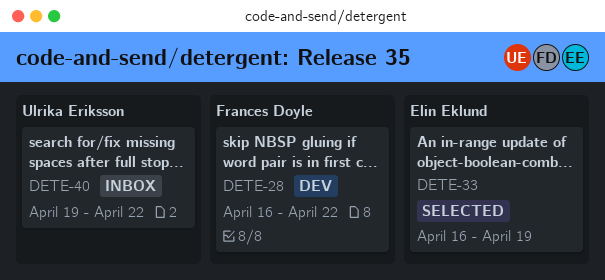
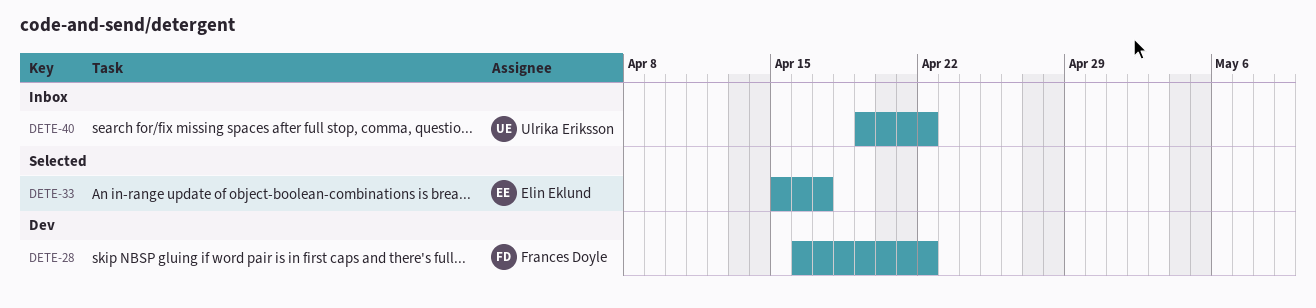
DETE-33, start: Apr 16 -> Apr 15
DETE-33, due: Apr 19 -> Apr 17

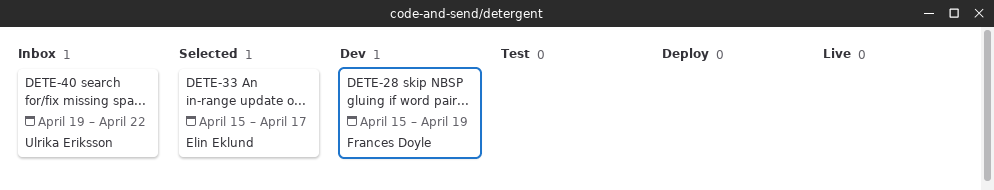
DETE-28, start: Apr 16 -> Apr 15
DETE-28, due: Apr 22 -> Apr 19

